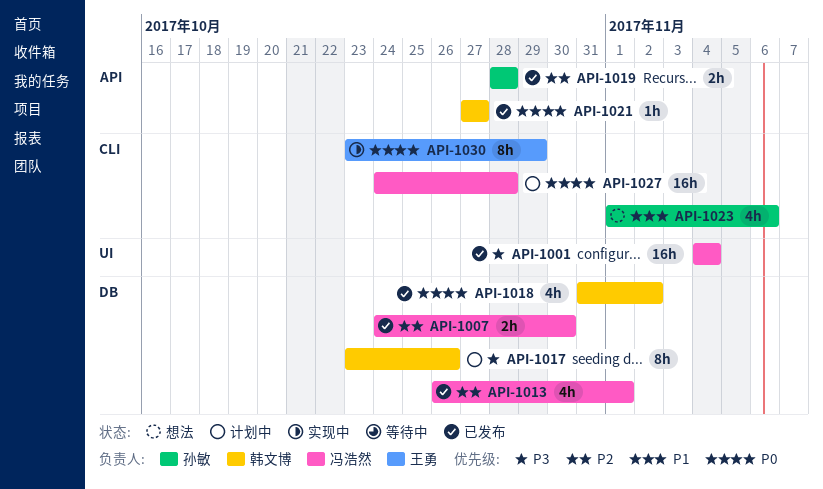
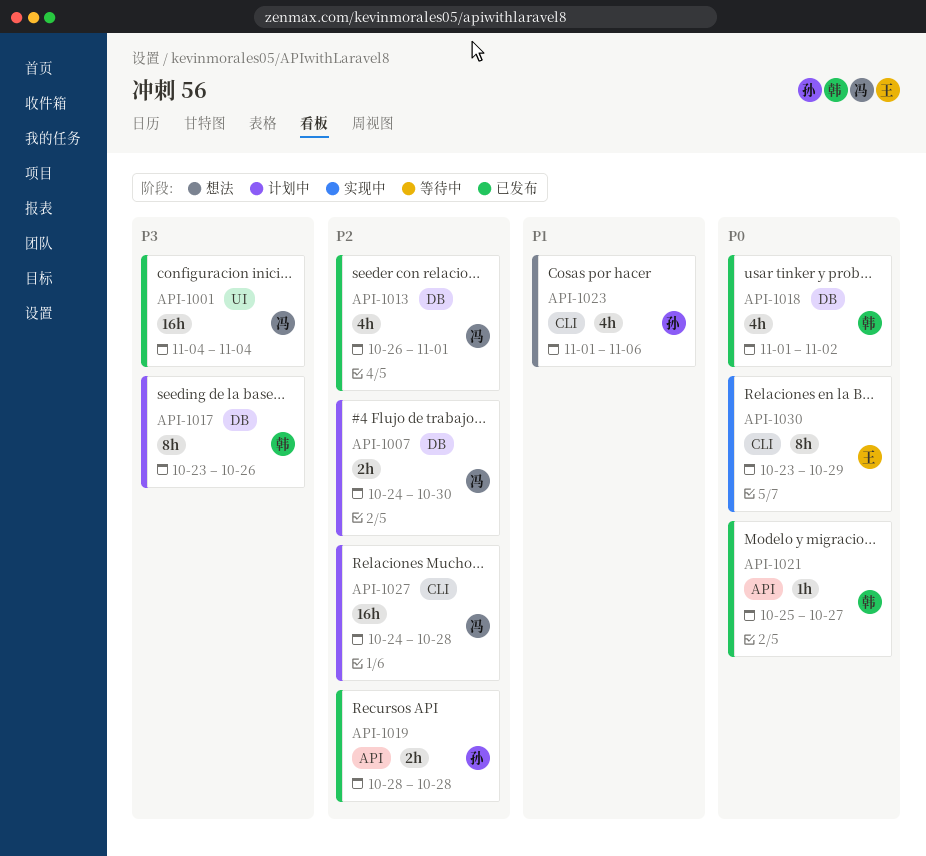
API-1007, status: 已发布 -> 计划中
API-1018, start: Oct 31 -> Nov 1
API-1021, start: Oct 27 -> Oct 25
API-1027, priority: P0 -> P2

